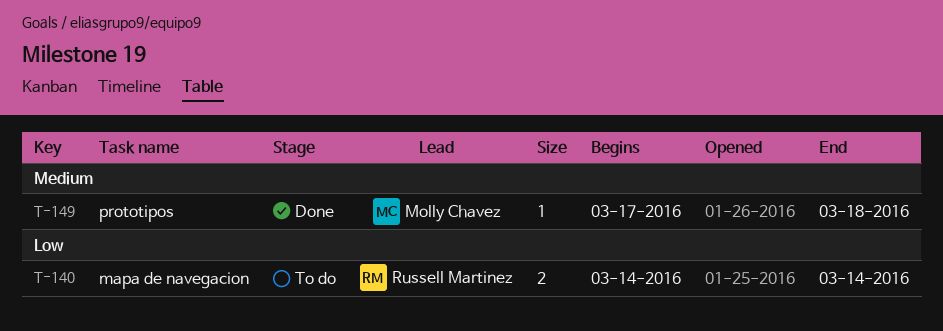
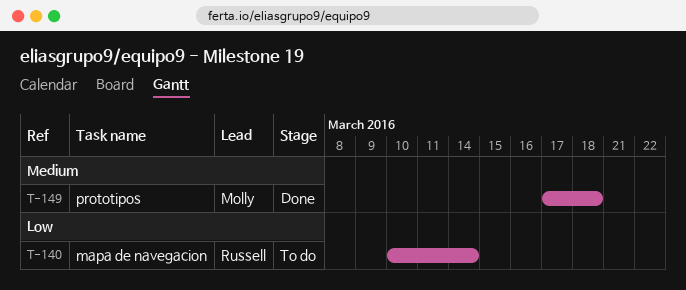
T-140, start: Mar 14 -> Mar 10

